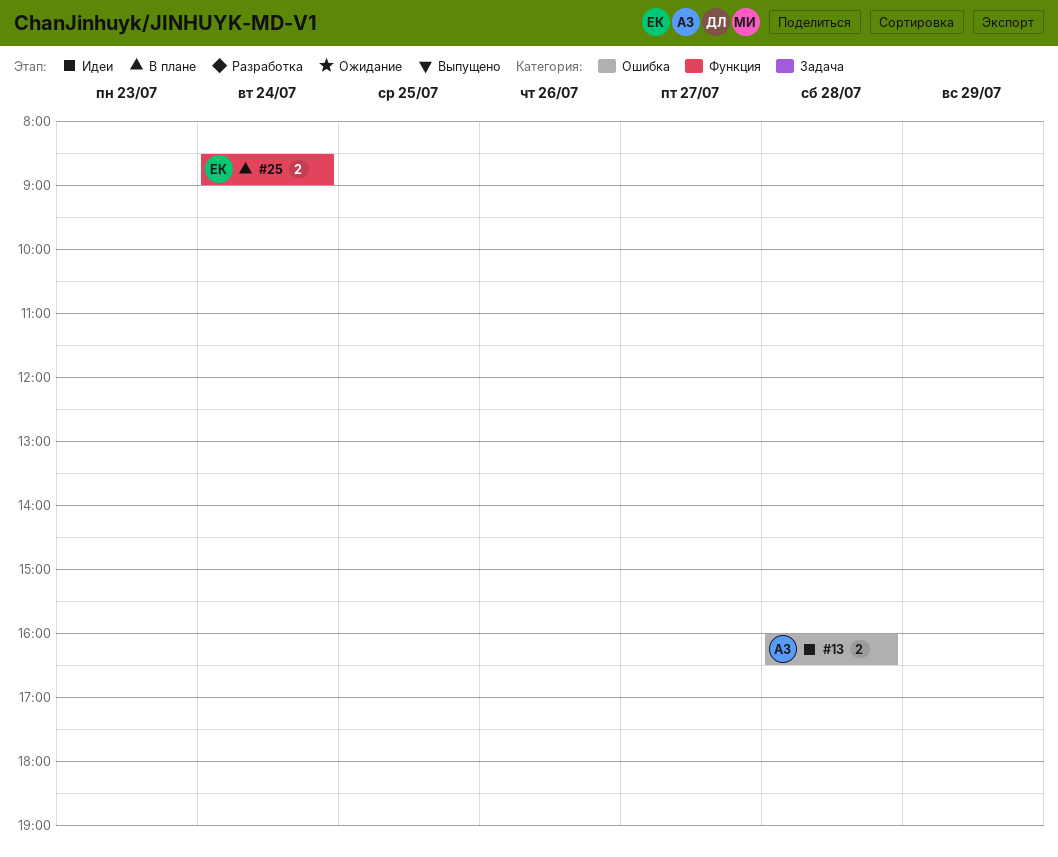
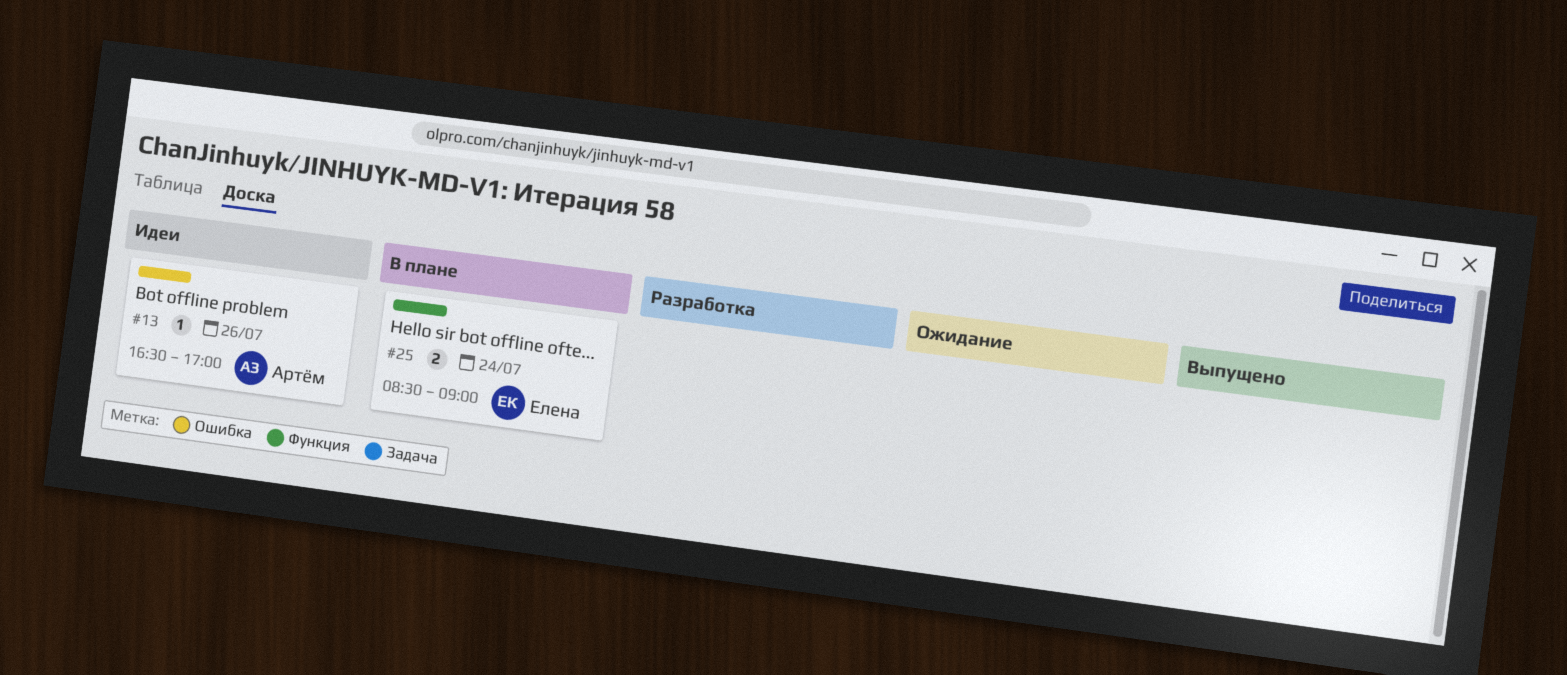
#13, estimate: 2 -> 1
#13, day: Jul 28 -> Jul 26
#13, begins: 16:00 -> 16:30
#13, ends: 16:30 -> 17:00

